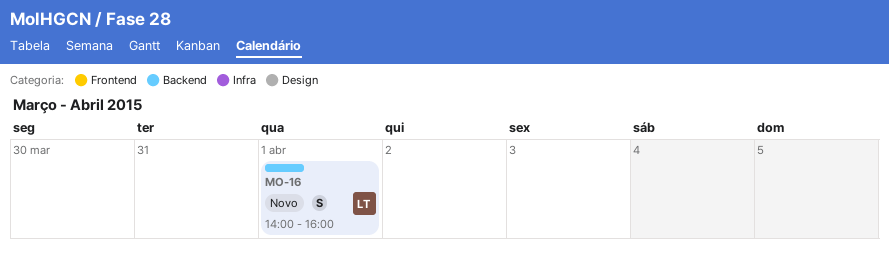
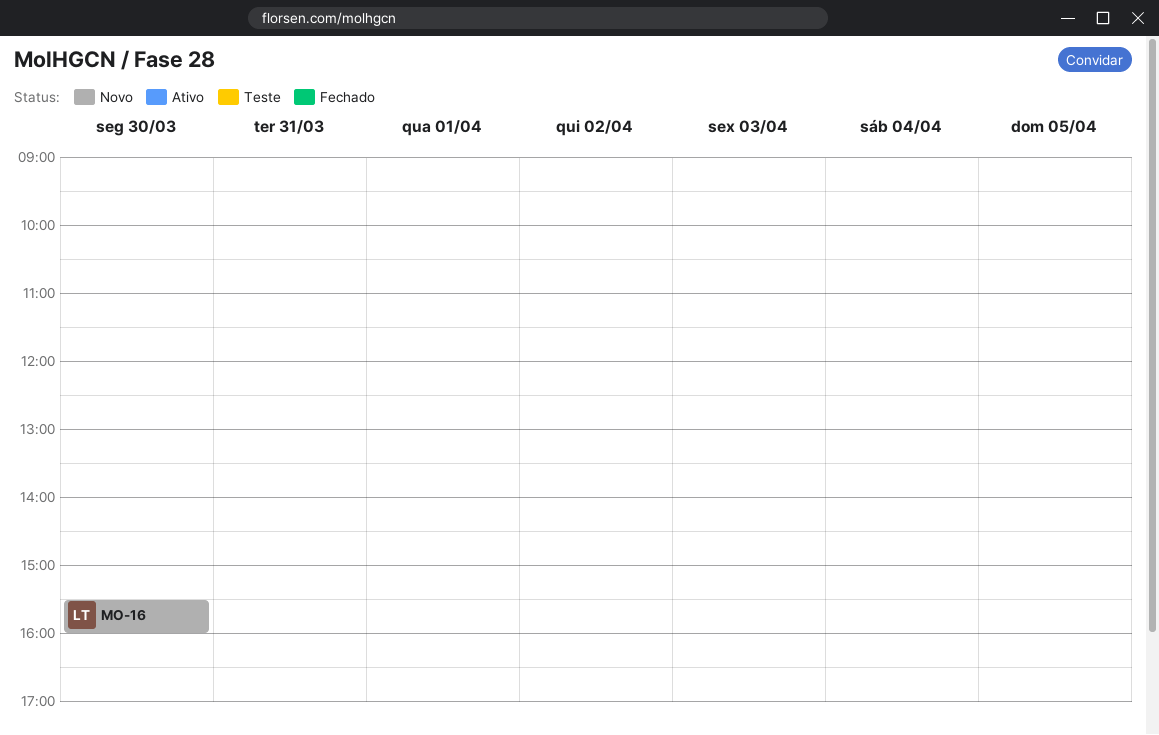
MO-16, day: Apr 1 -> Mar 30
MO-16, begins: 14:00 -> 15:30

